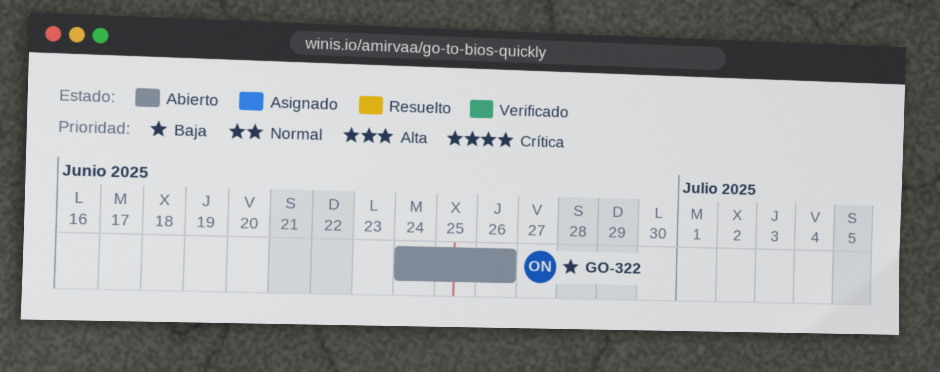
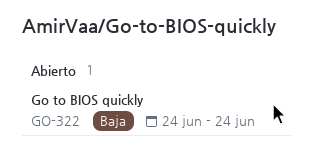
GO-322, due: Jun 26 -> Jun 24

